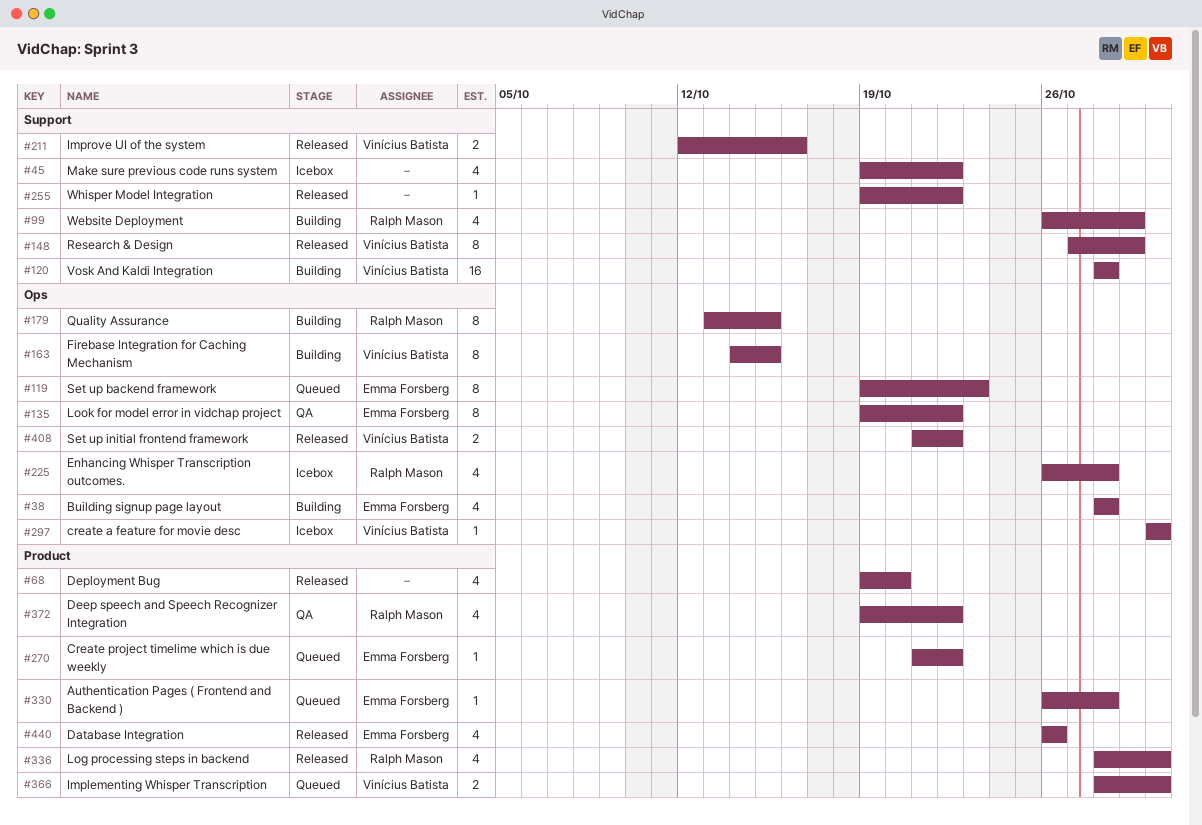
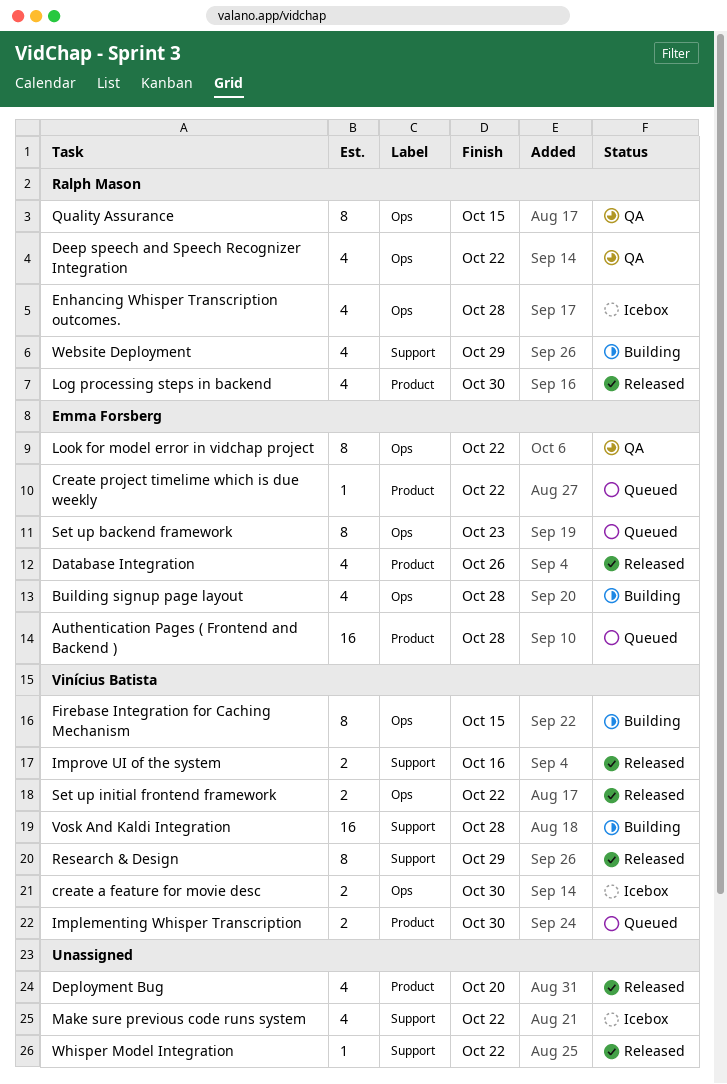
Authentication Pages ( Frontend and Backend ), estimate: 1 -> 16
create a feature for movie desc, estimate: 1 -> 2
Deep speech and Speech Recognizer Integration, label: Product -> Ops
Quality Assurance, status: Building -> QA

